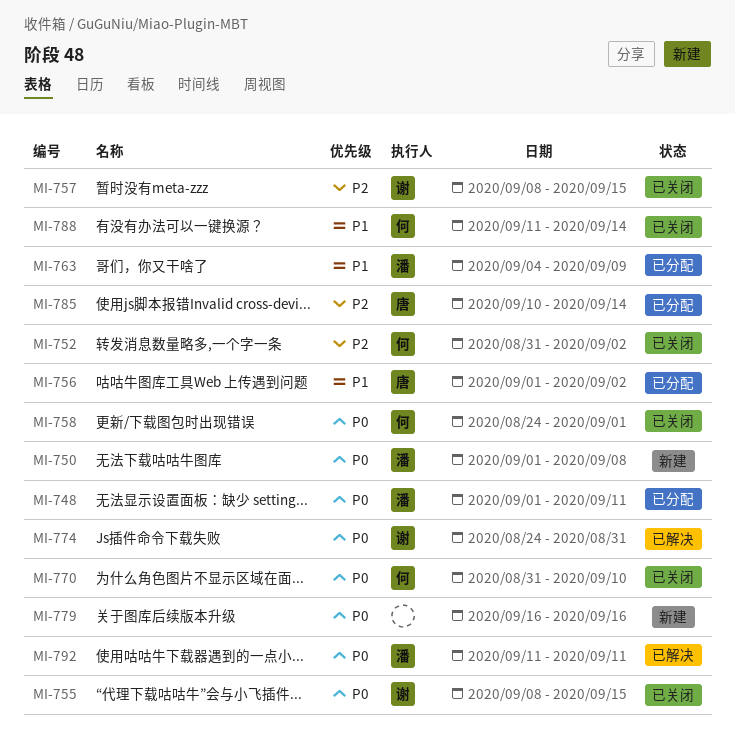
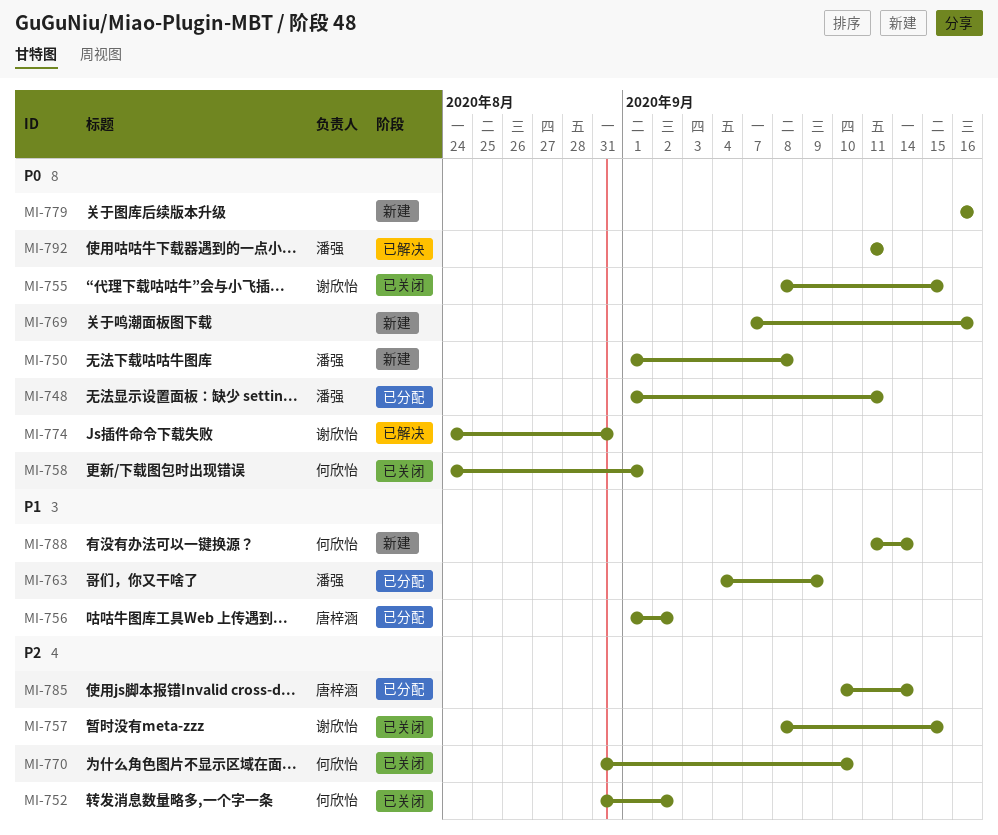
MI-769: none -> present
MI-770, priority: P0 -> P2
MI-788, status: 已关闭 -> 新建

